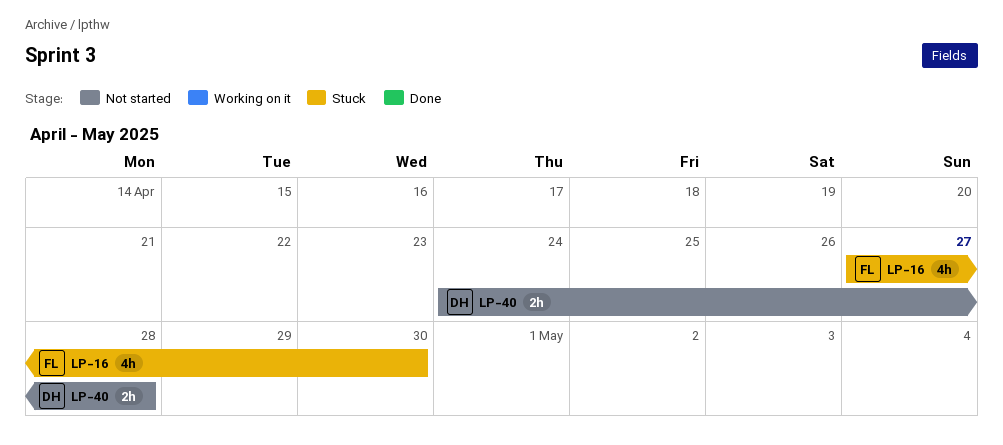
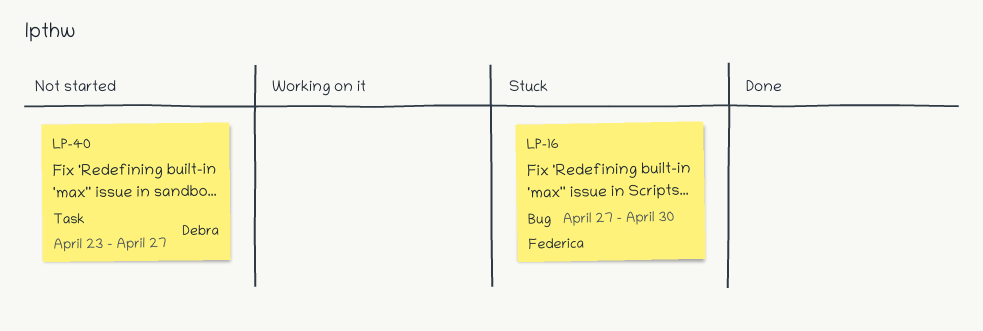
LP-40, start: Apr 24 -> Apr 23
LP-40, due: Apr 28 -> Apr 27

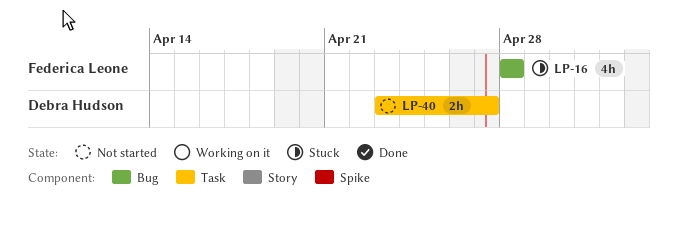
LP-16, start: Apr 27 -> Apr 28
LP-16, due: Apr 30 -> Apr 28

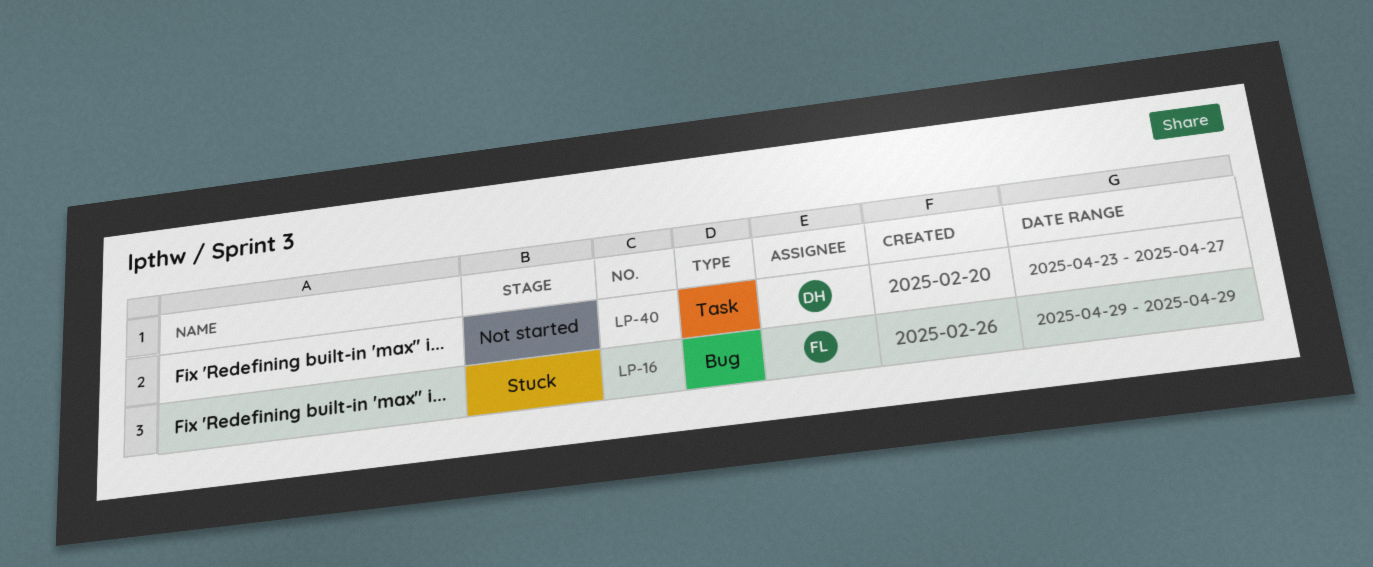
LP-16, start: Apr 28 -> Apr 29
LP-16, due: Apr 28 -> Apr 29

